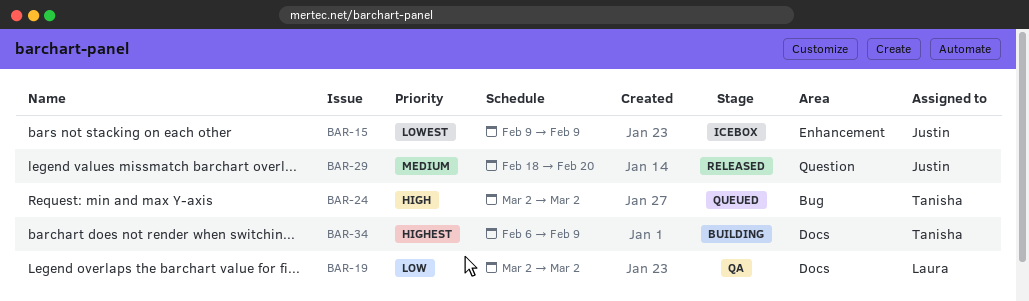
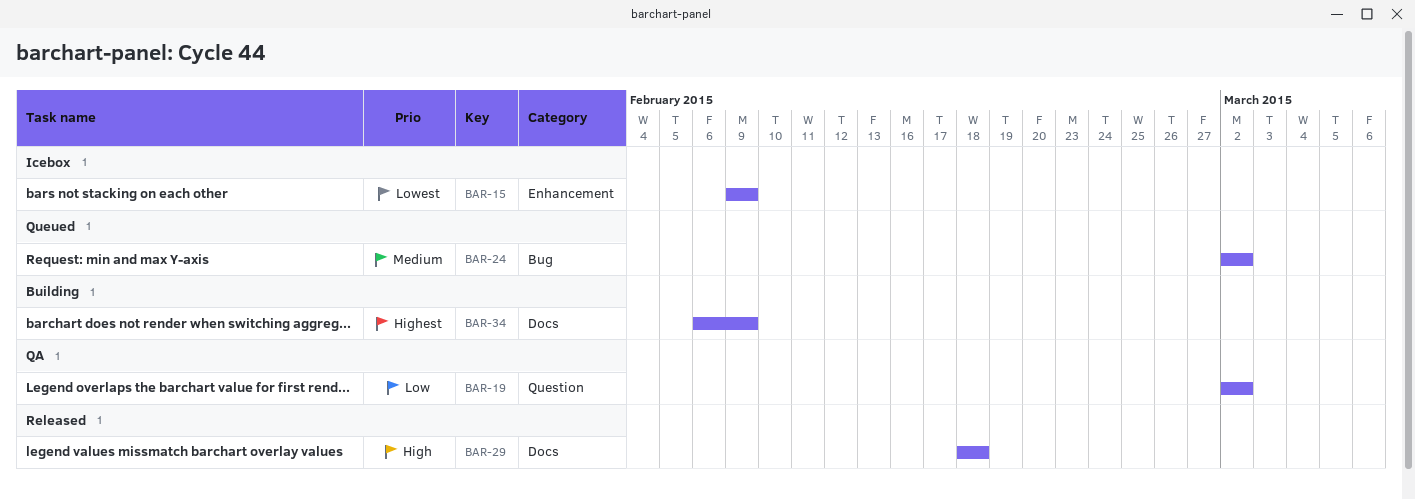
BAR-19, label: Docs -> Question
BAR-24, priority: High -> Medium
BAR-29, priority: Medium -> High
BAR-29, label: Question -> Docs
BAR-29, due: Feb 20 -> Feb 18

